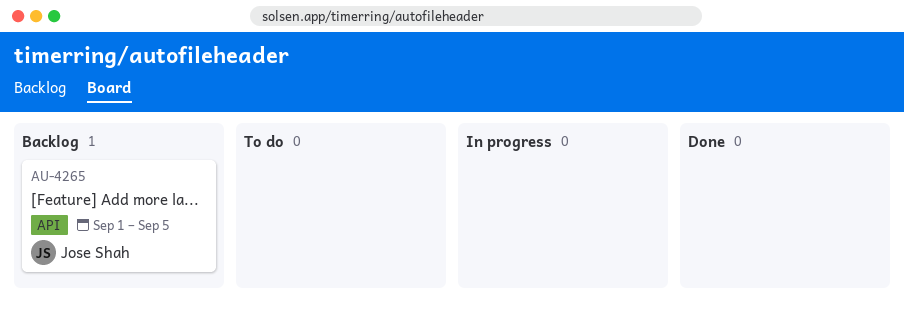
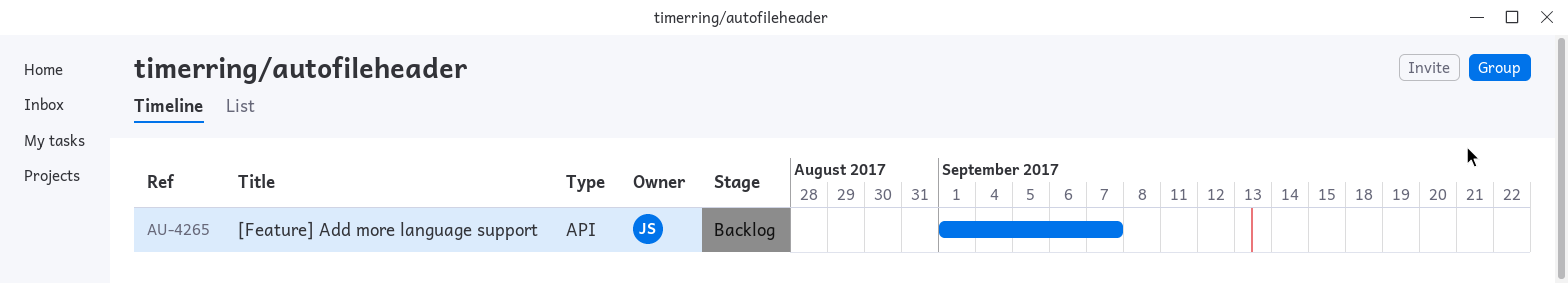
AU-4265, due: Sep 5 -> Sep 7

